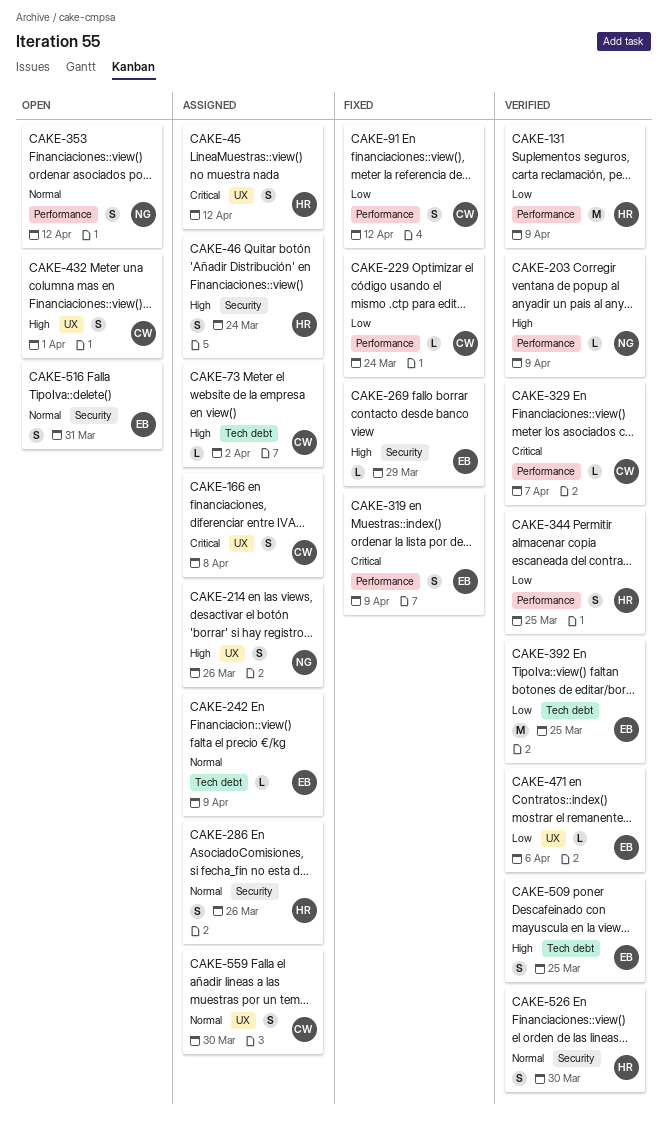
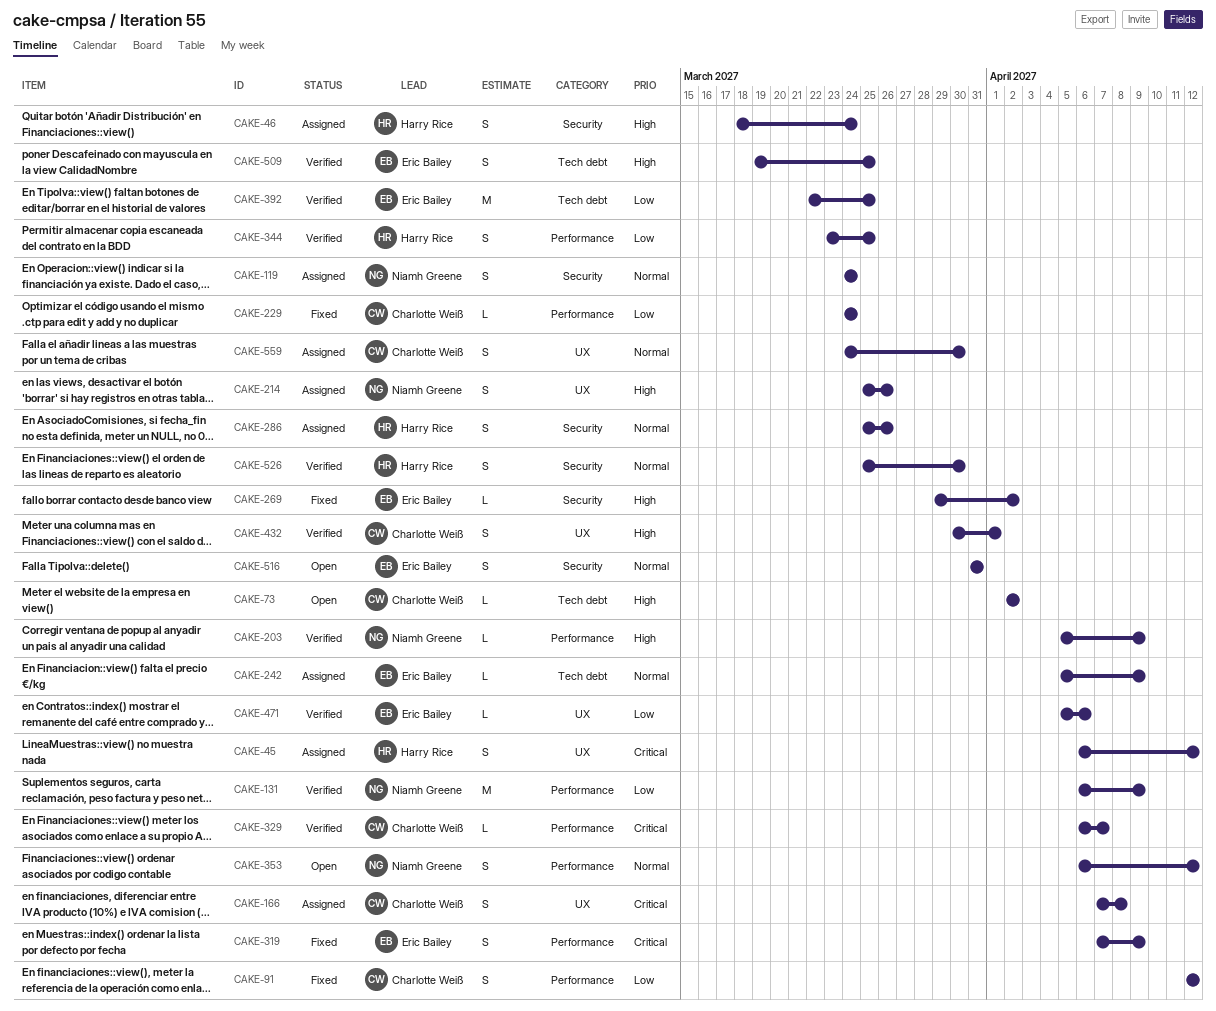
CAKE-73, status: Assigned -> Open
CAKE-119: none -> present
CAKE-131, owner: Harry Rice -> Niamh Greene
CAKE-269, due: Mar 29 -> Apr 2
CAKE-432, status: Open -> Verified

